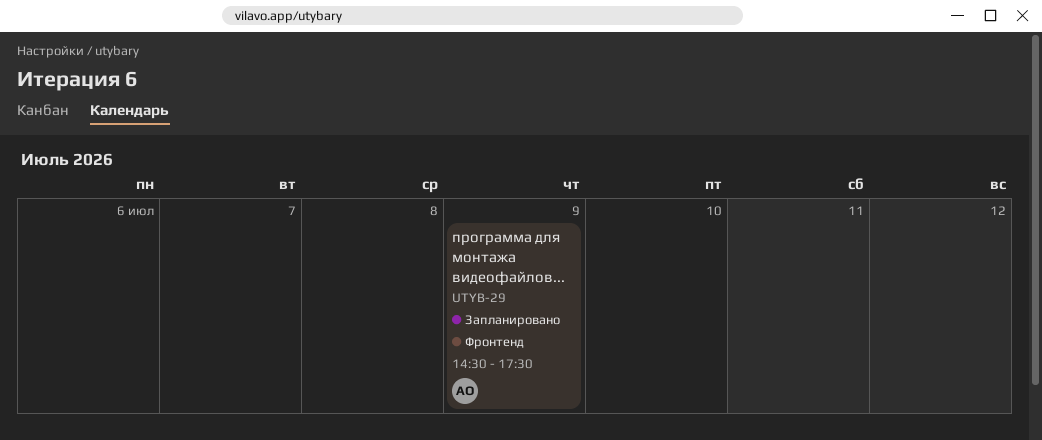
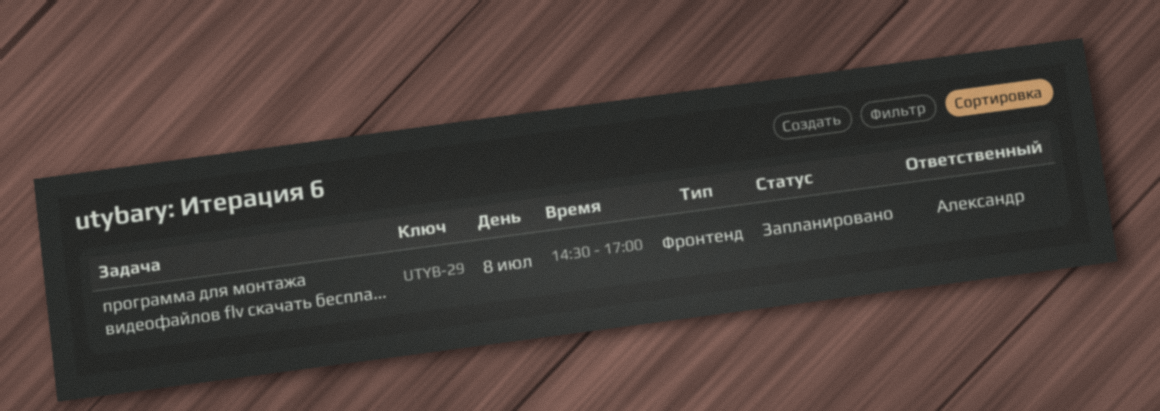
UTYB-29, day: Jul 9 -> Jul 8
UTYB-29, ends: 17:30 -> 17:00

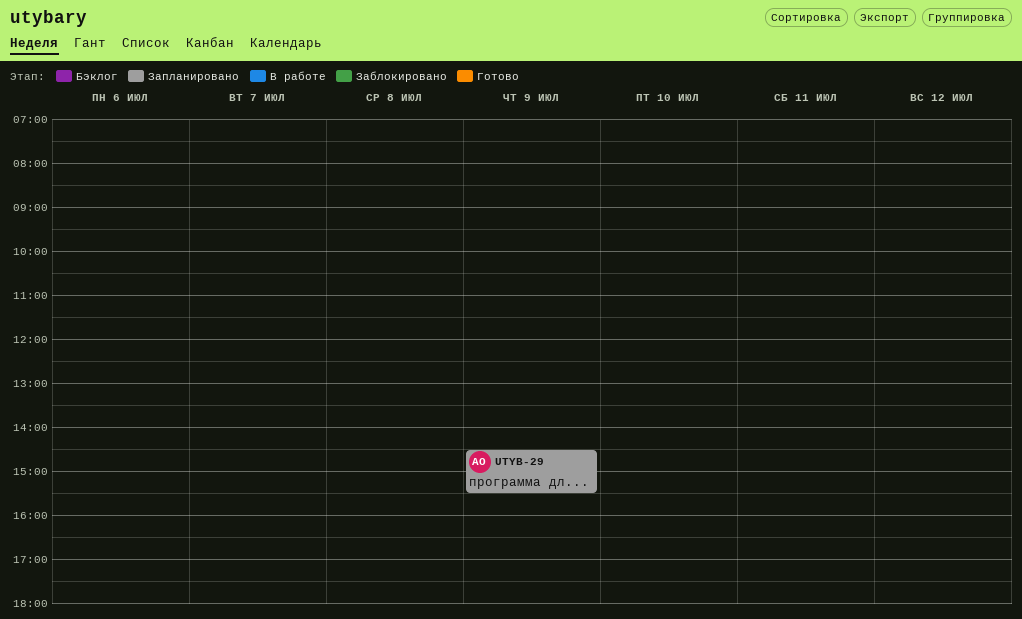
UTYB-29, day: Jul 8 -> Jul 9
UTYB-29, ends: 17:00 -> 15:30

